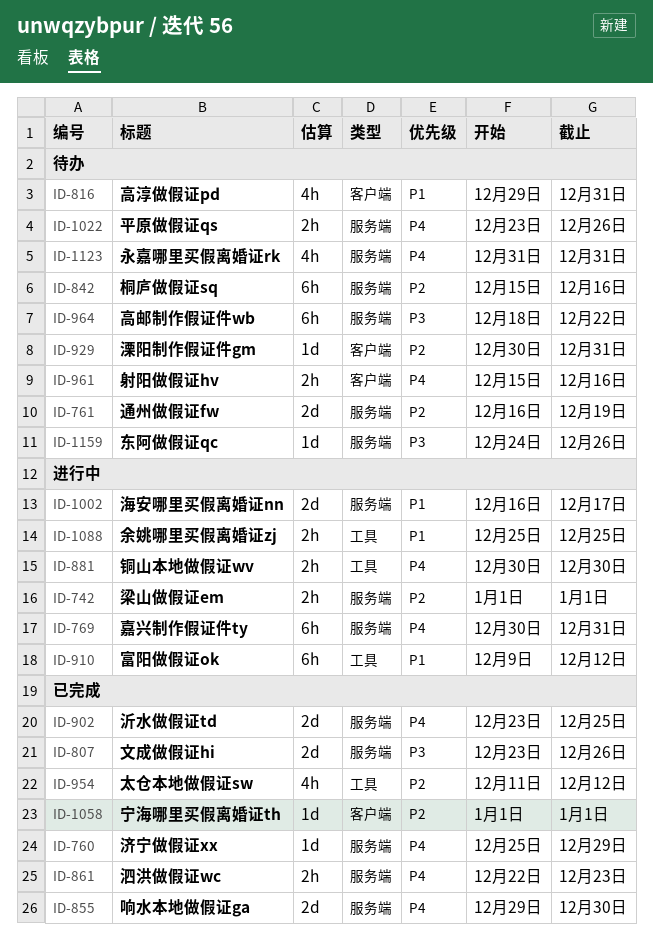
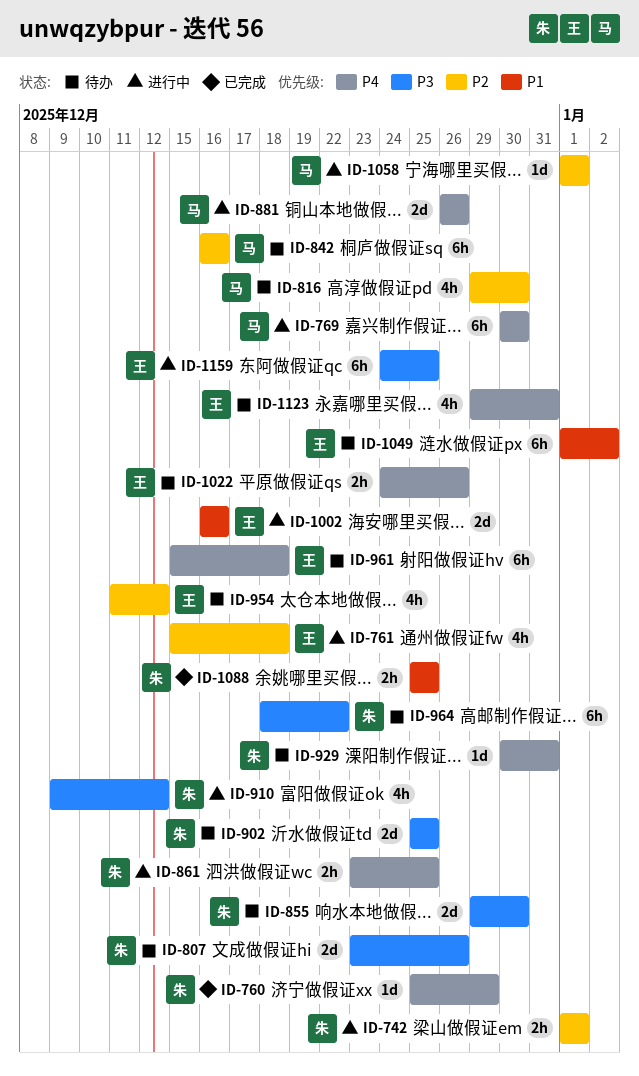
ID-761, status: 待办 -> 进行中
ID-761, estimate: 2d -> 4h
ID-761, start: Dec 16 -> Dec 15
ID-761, due: Dec 19 -> Dec 18
ID-769, due: Dec 31 -> Dec 30
ID-807, status: 已完成 -> 待办
ID-816, priority: P1 -> P2
ID-816, due: Dec 31 -> Dec 30
ID-842, start: Dec 15 -> Dec 16
ID-855, status: 已完成 -> 待办
ID-855, priority: P4 -> P3
ID-861, status: 已完成 -> 进行中
ID-861, start: Dec 22 -> Dec 23
ID-861, due: Dec 23 -> Dec 25
ID-881, estimate: 2h -> 2d
ID-881, start: Dec 30 -> Dec 26
ID-881, due: Dec 30 -> Dec 26
ID-902, status: 已完成 -> 待办
ID-902, priority: P4 -> P3
ID-902, start: Dec 23 -> Dec 25
ID-910, priority: P1 -> P3
ID-910, estimate: 6h -> 4h
ID-929, priority: P2 -> P4
ID-954, status: 已完成 -> 待办
ID-961, estimate: 2h -> 6h
ID-961, due: Dec 16 -> Dec 18
ID-1002, due: Dec 17 -> Dec 16
ID-1022, start: Dec 23 -> Dec 24
ID-1049: none -> present
ID-1058, status: 已完成 -> 进行中
ID-1088, status: 进行中 -> 已完成
ID-1123, start: Dec 31 -> Dec 29
ID-1159, status: 待办 -> 进行中
ID-1159, estimate: 1d -> 6h
ID-1159, due: Dec 26 -> Dec 25

